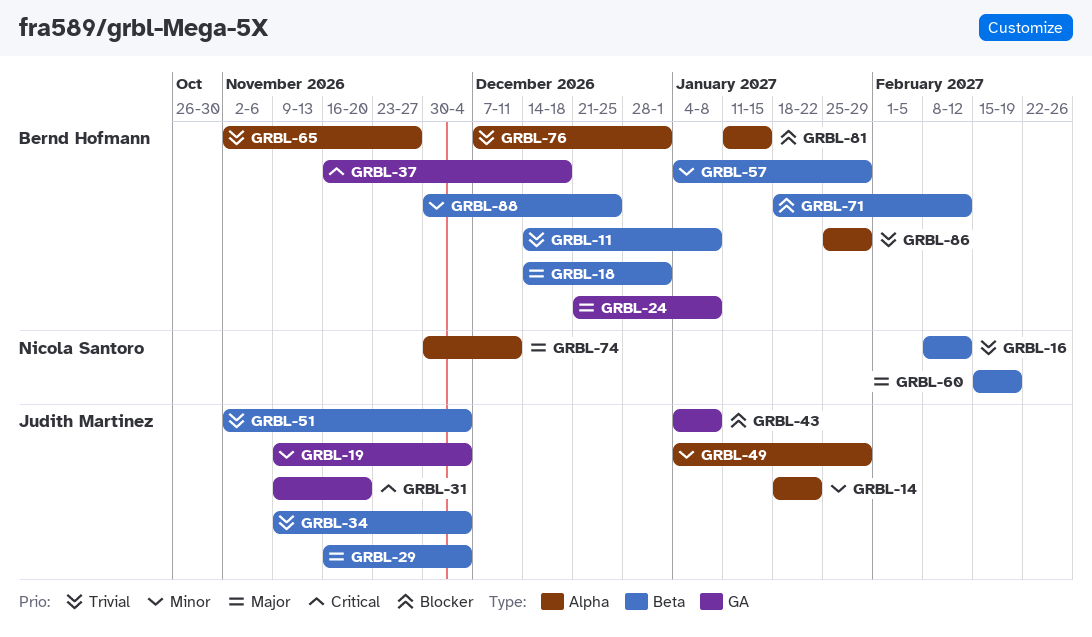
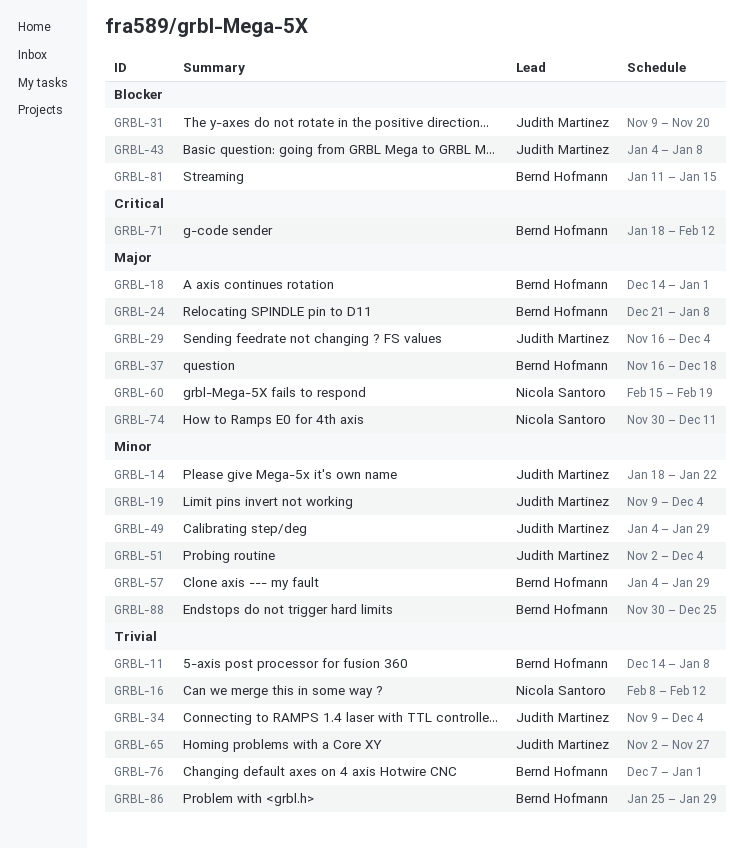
GRBL-31, priority: Critical -> Blocker
GRBL-37, priority: Critical -> Major
GRBL-51, priority: Trivial -> Minor
GRBL-65, owner: Bernd Hofmann -> Judith Martinez
GRBL-71, priority: Blocker -> Critical

